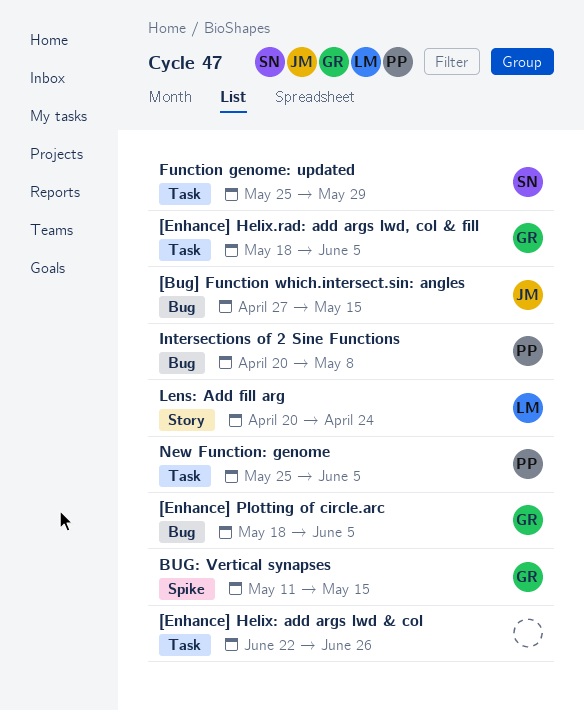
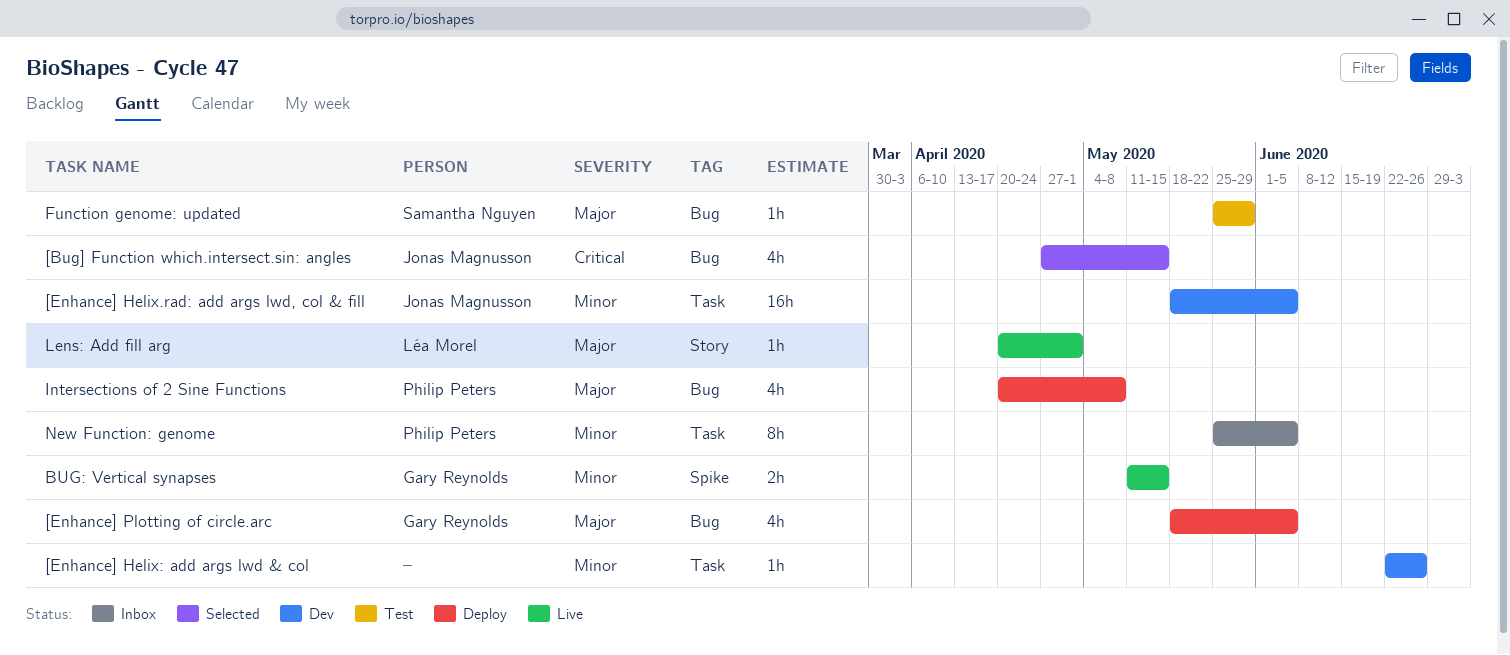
[Enhance] Helix.rad: add args lwd, col & fill, owner: Gary Reynolds -> Jonas Magnusson
Function genome: updated, label: Task -> Bug
Lens: Add fill arg, due: Apr 24 -> May 1

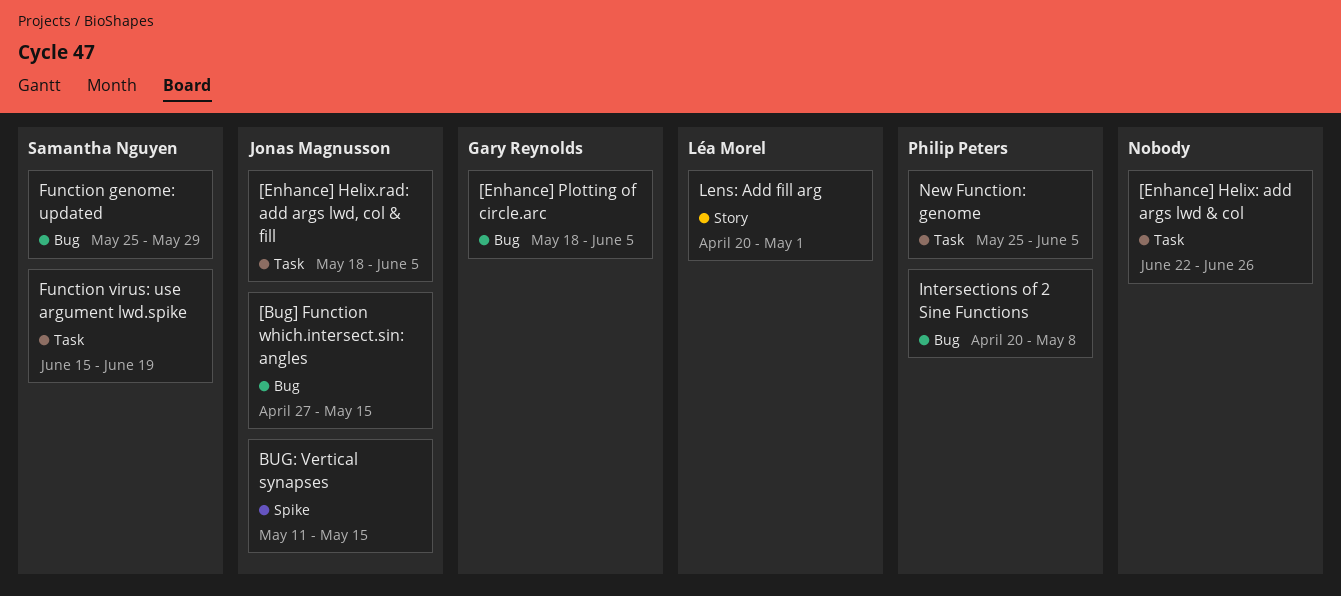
BUG: Vertical synapses, owner: Gary Reynolds -> Jonas Magnusson
Function virus: use argument lwd.spike: none -> present

